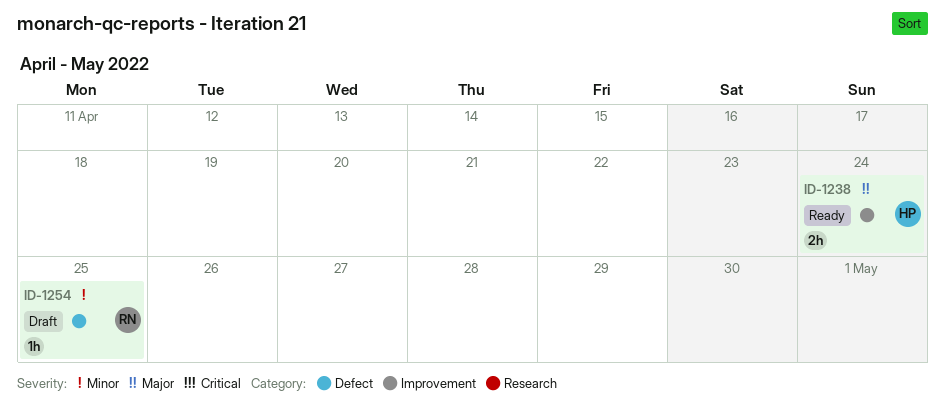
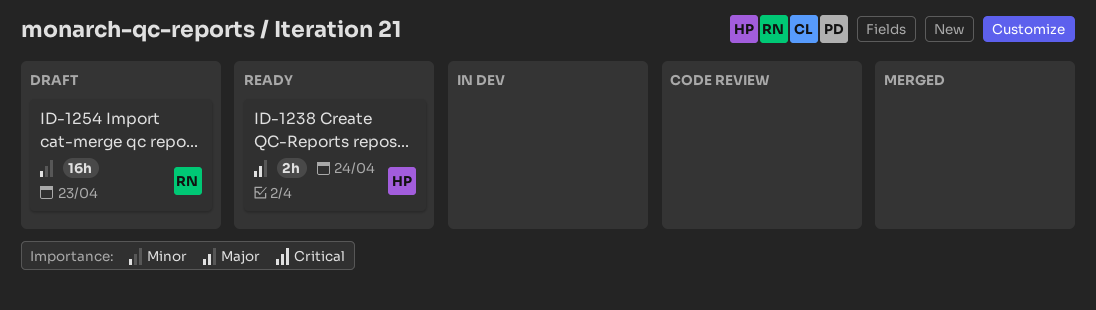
ID-1254, estimate: 1h -> 16h
ID-1254, due: Apr 25 -> Apr 23

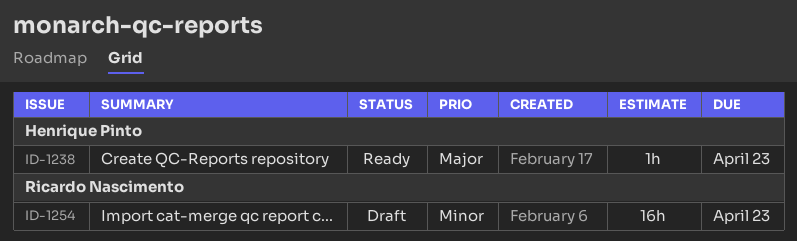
ID-1238, estimate: 2h -> 1h
ID-1238, due: Apr 24 -> Apr 23

